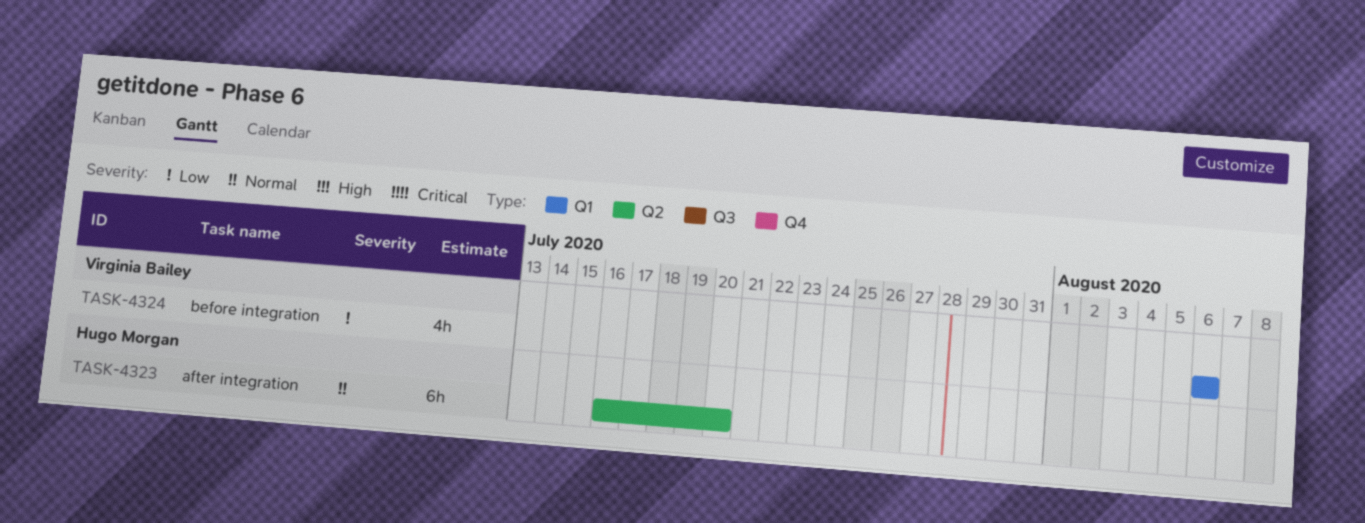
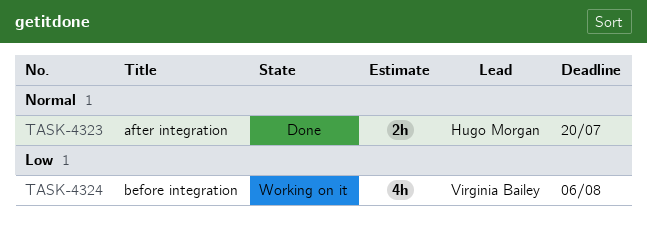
TASK-4323, estimate: 6h -> 2h

